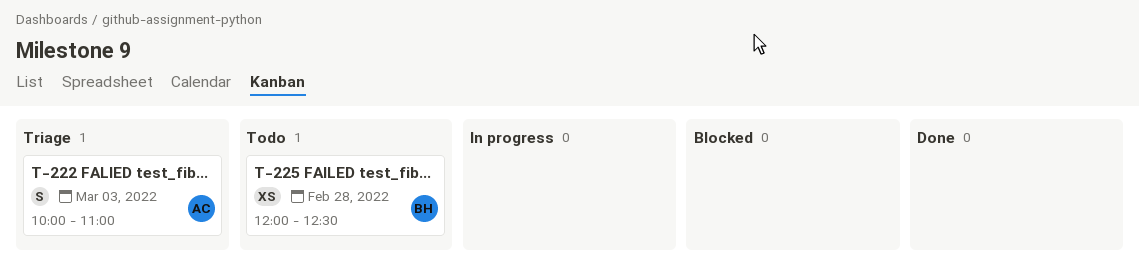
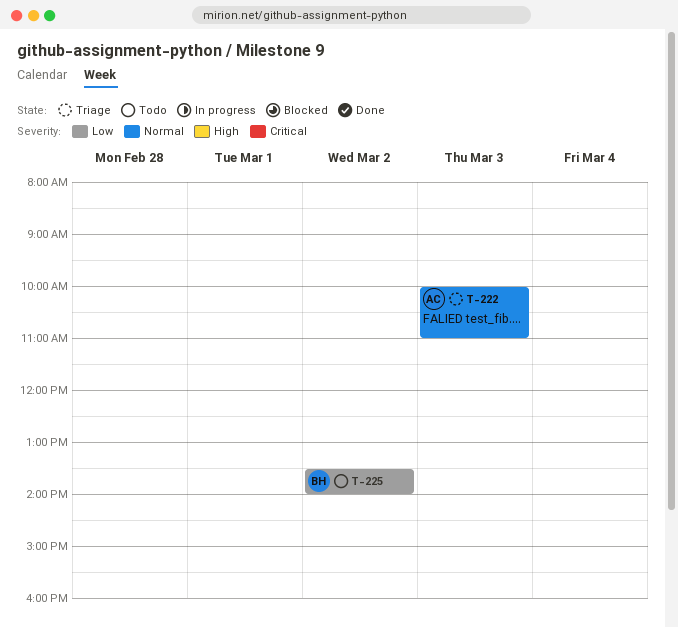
T-225, day: Feb 28 -> Mar 2
T-225, begins: 12:00 -> 13:30
T-225, ends: 12:30 -> 14:00

